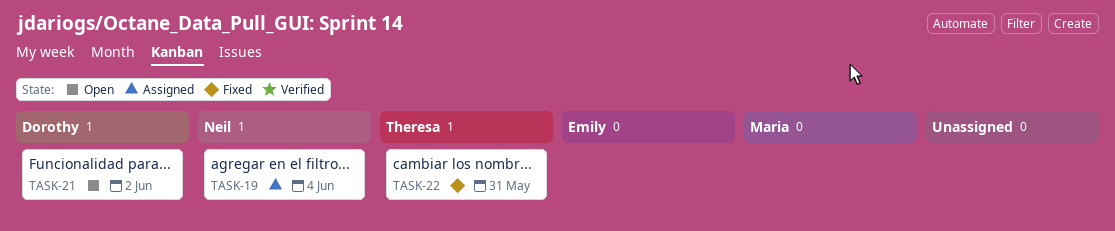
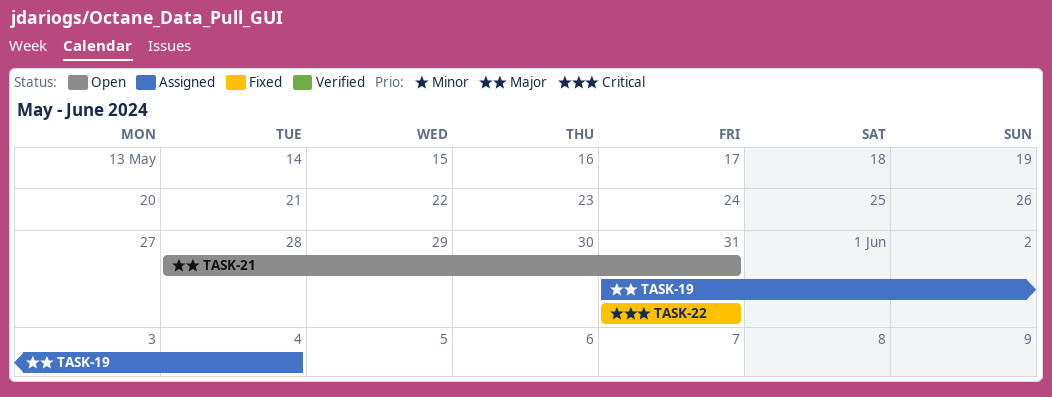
TASK-21, due: Jun 2 -> May 31

